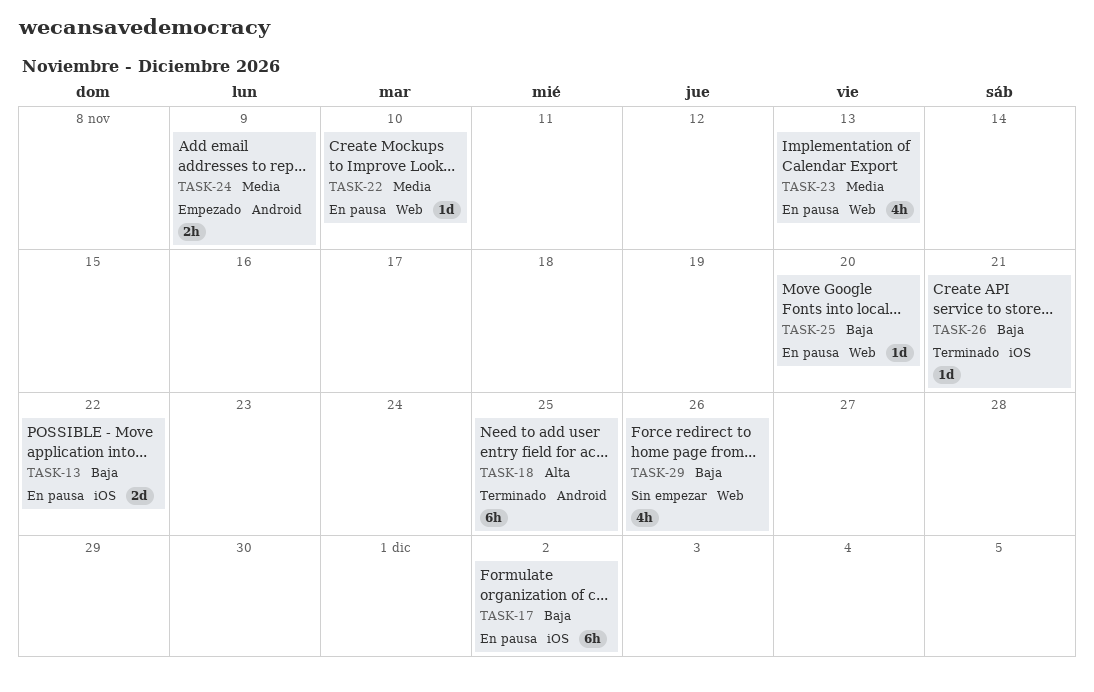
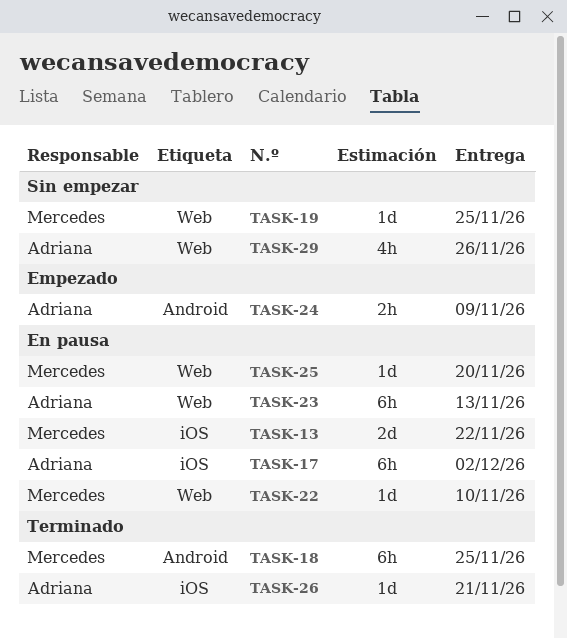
TASK-19: none -> present
TASK-23, estimate: 4h -> 6h

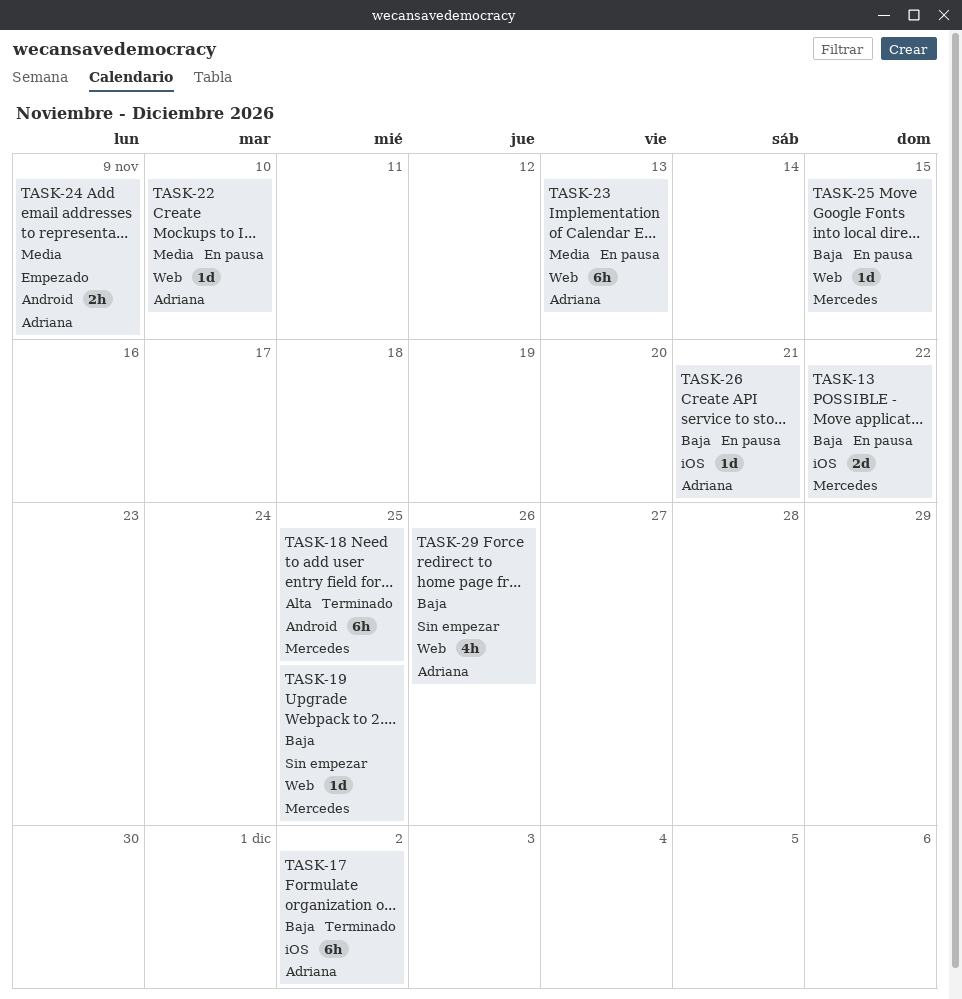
TASK-17, status: En pausa -> Terminado
TASK-22, owner: Mercedes -> Adriana
TASK-25, due: Nov 20 -> Nov 15
TASK-26, status: Terminado -> En pausa

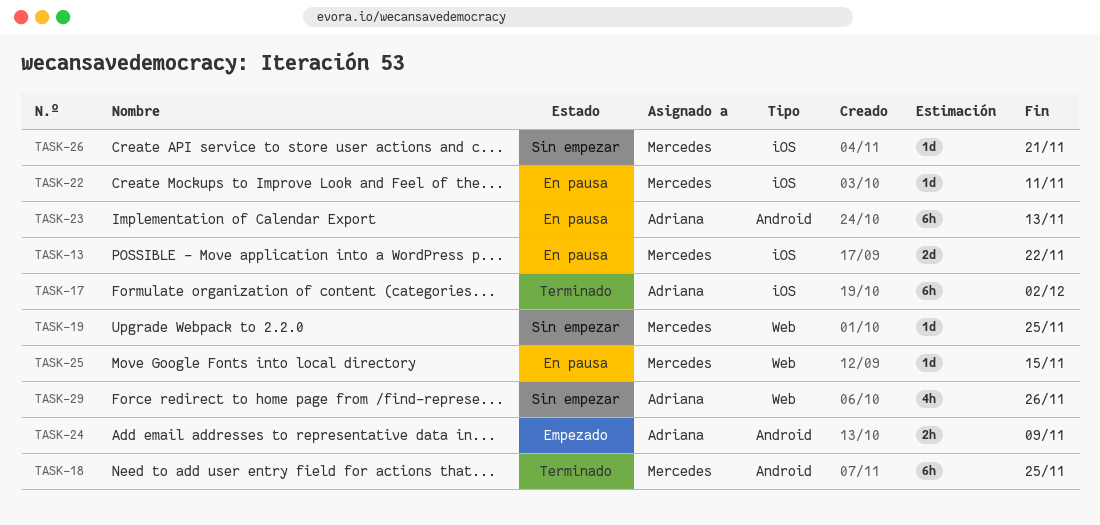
TASK-22, owner: Adriana -> Mercedes
TASK-22, label: Web -> iOS
TASK-22, due: Nov 10 -> Nov 11
TASK-23, label: Web -> Android
TASK-26, status: En pausa -> Sin empezar
TASK-26, owner: Adriana -> Mercedes

